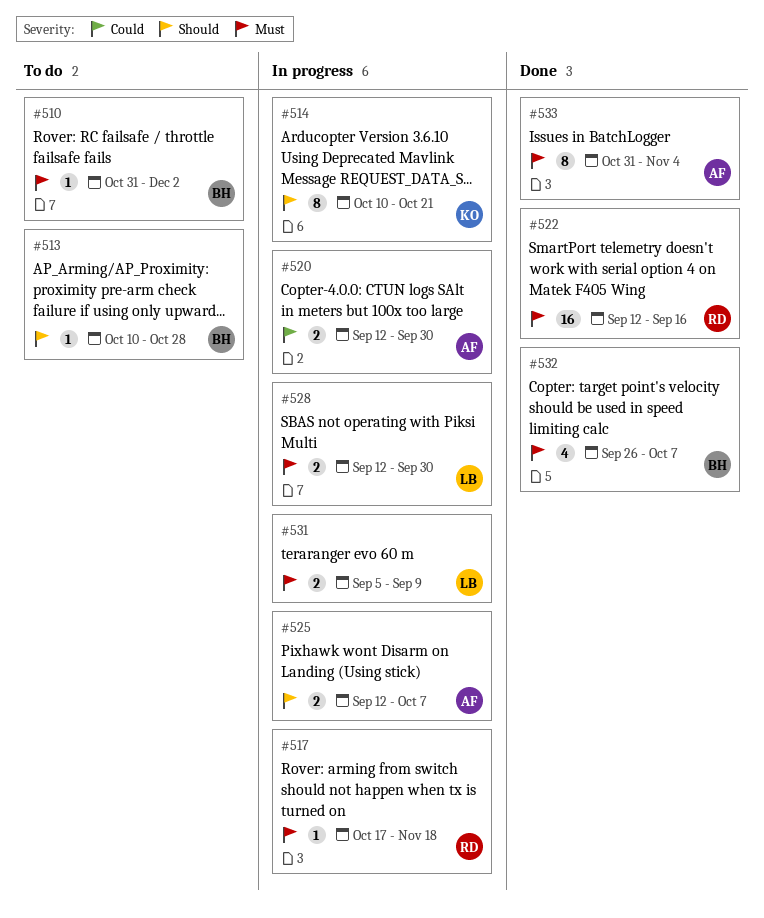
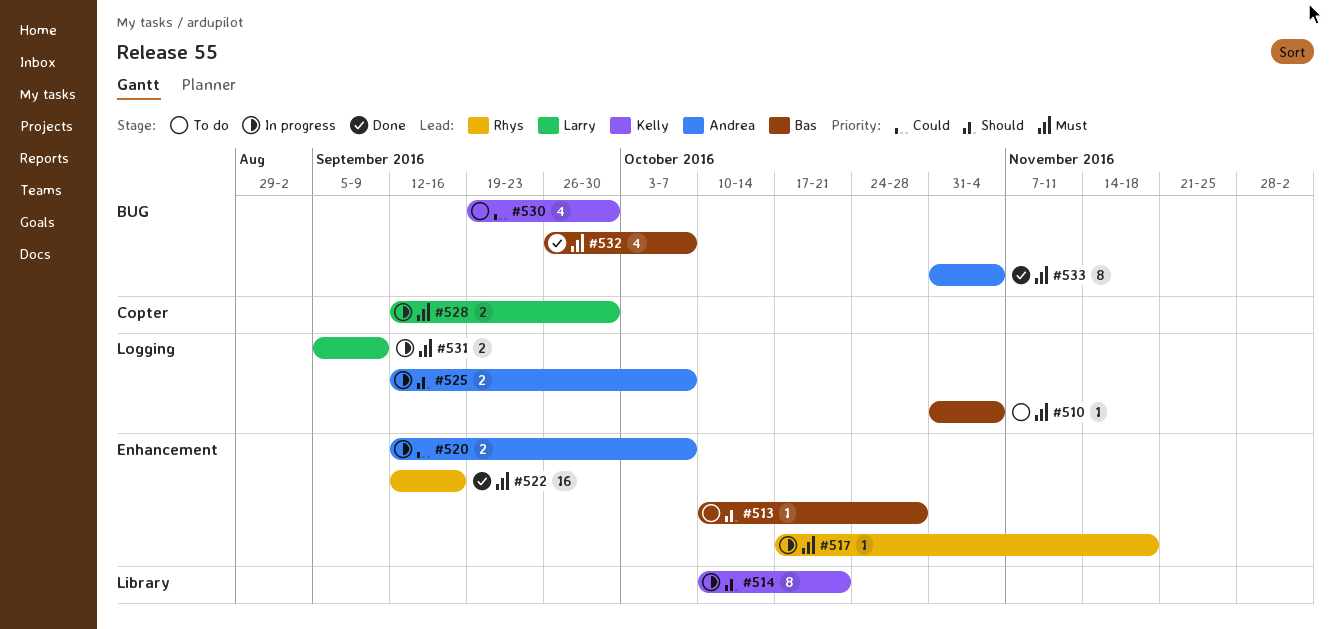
#510, due: Dec 2 -> Nov 4
#520, due: Sep 30 -> Oct 7
#530: none -> present

